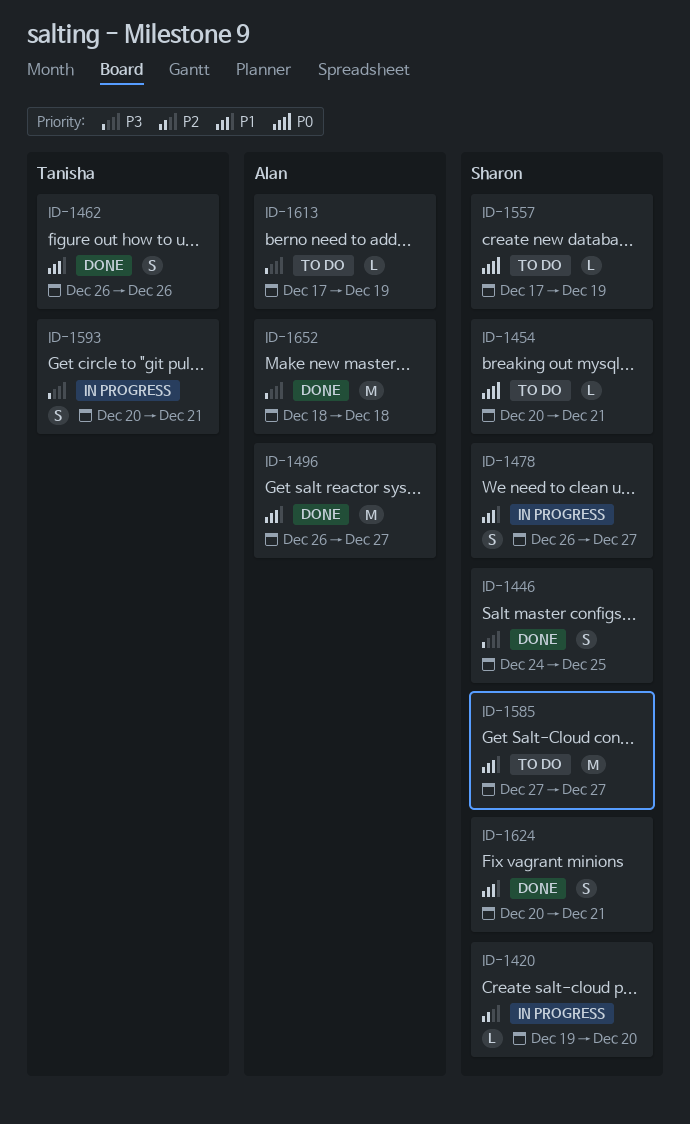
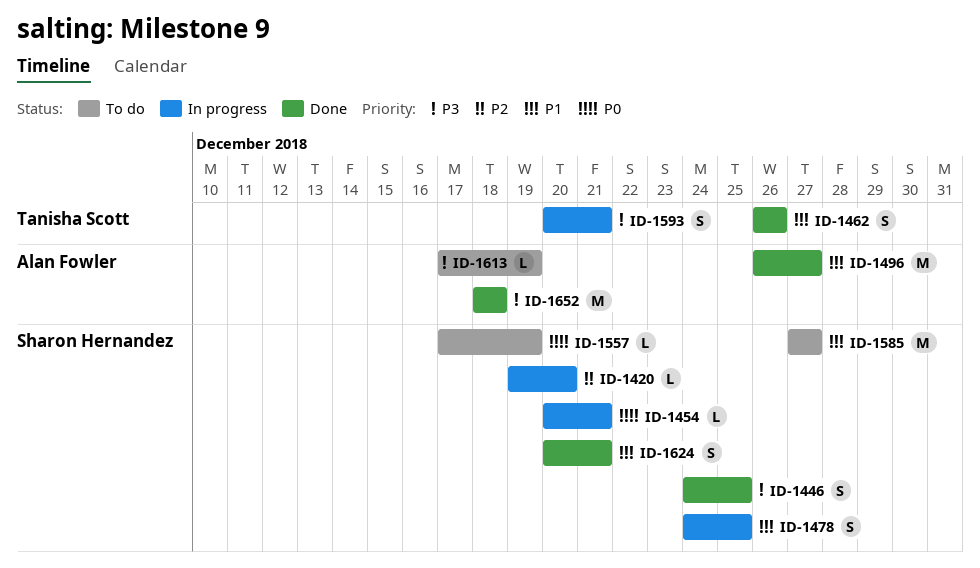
ID-1454, status: To do -> In progress
ID-1478, start: Dec 26 -> Dec 24
ID-1478, due: Dec 27 -> Dec 25

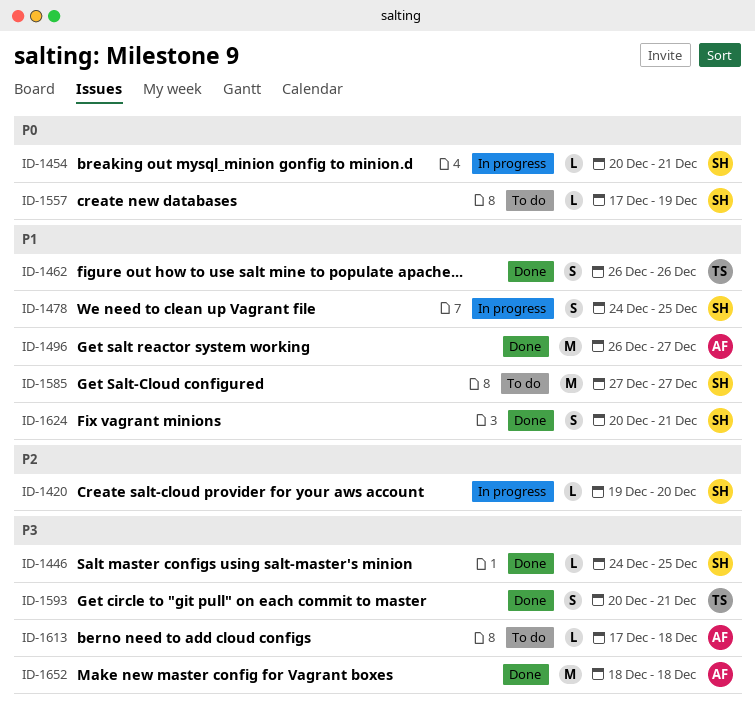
ID-1446, estimate: S -> L
ID-1593, status: In progress -> Done
ID-1613, due: Dec 19 -> Dec 18

